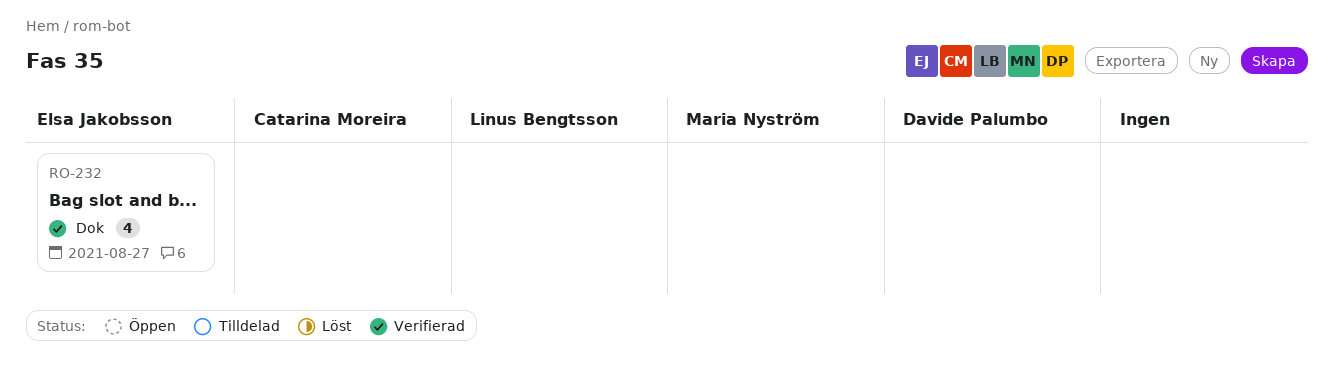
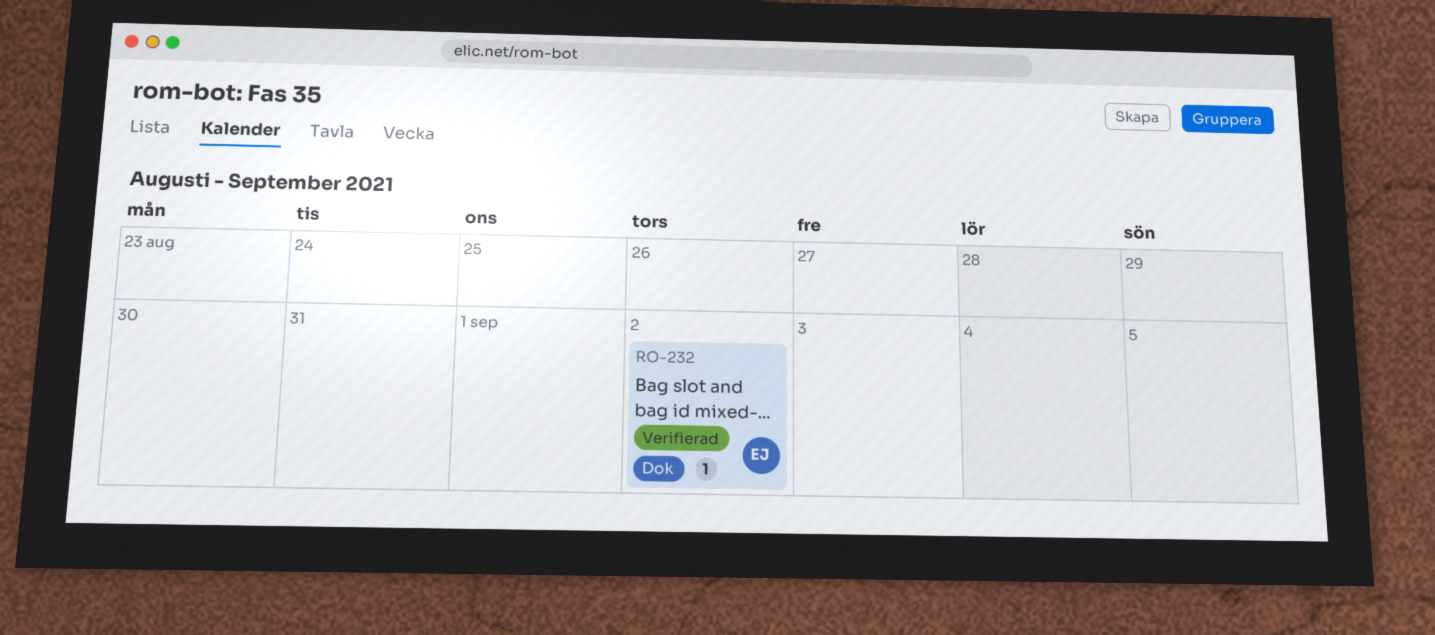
RO-232, estimate: 4 -> 1
RO-232, due: Aug 27 -> Sep 2

